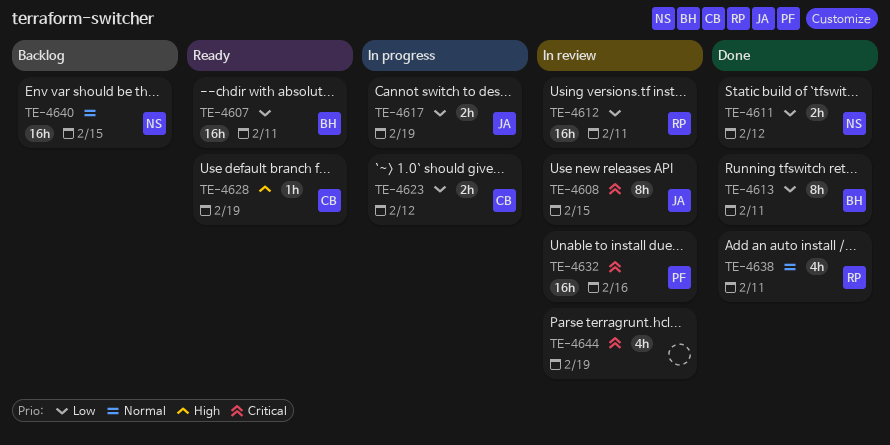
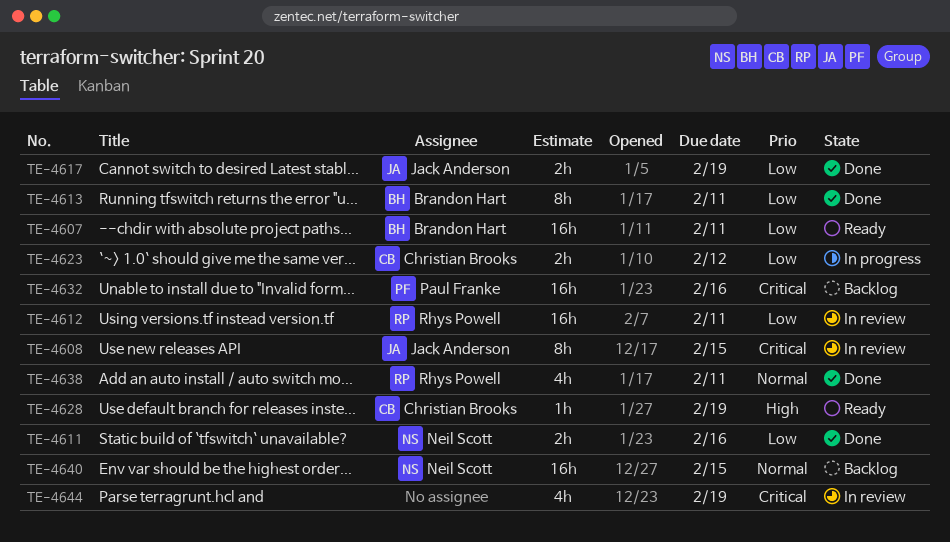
TE-4611, due: Feb 12 -> Feb 16
TE-4617, status: In progress -> Done
TE-4632, status: In review -> Backlog

